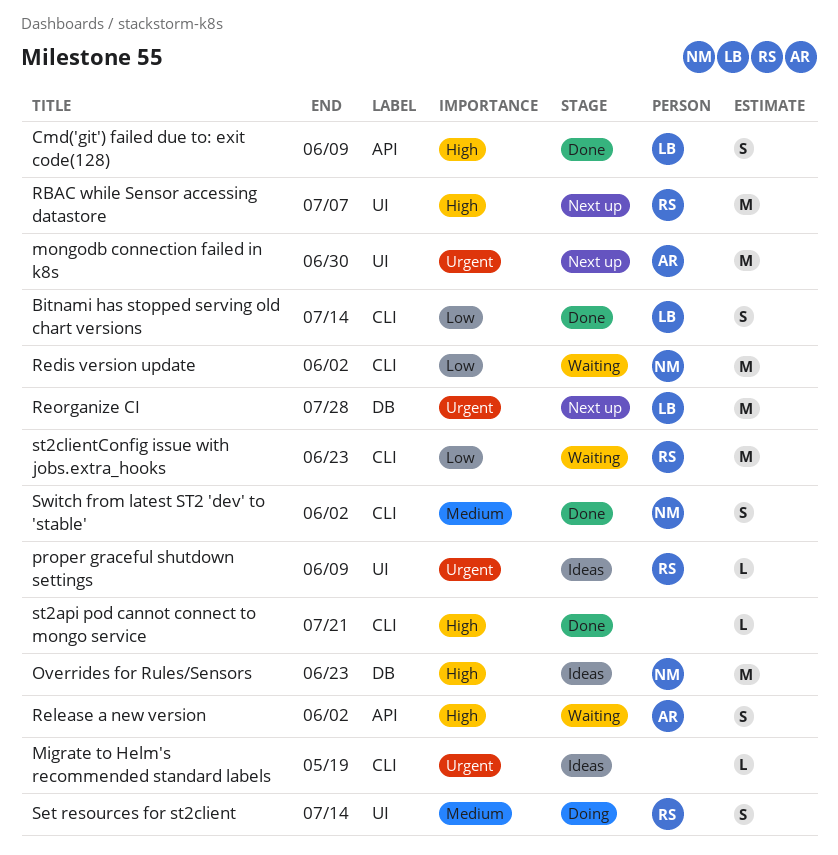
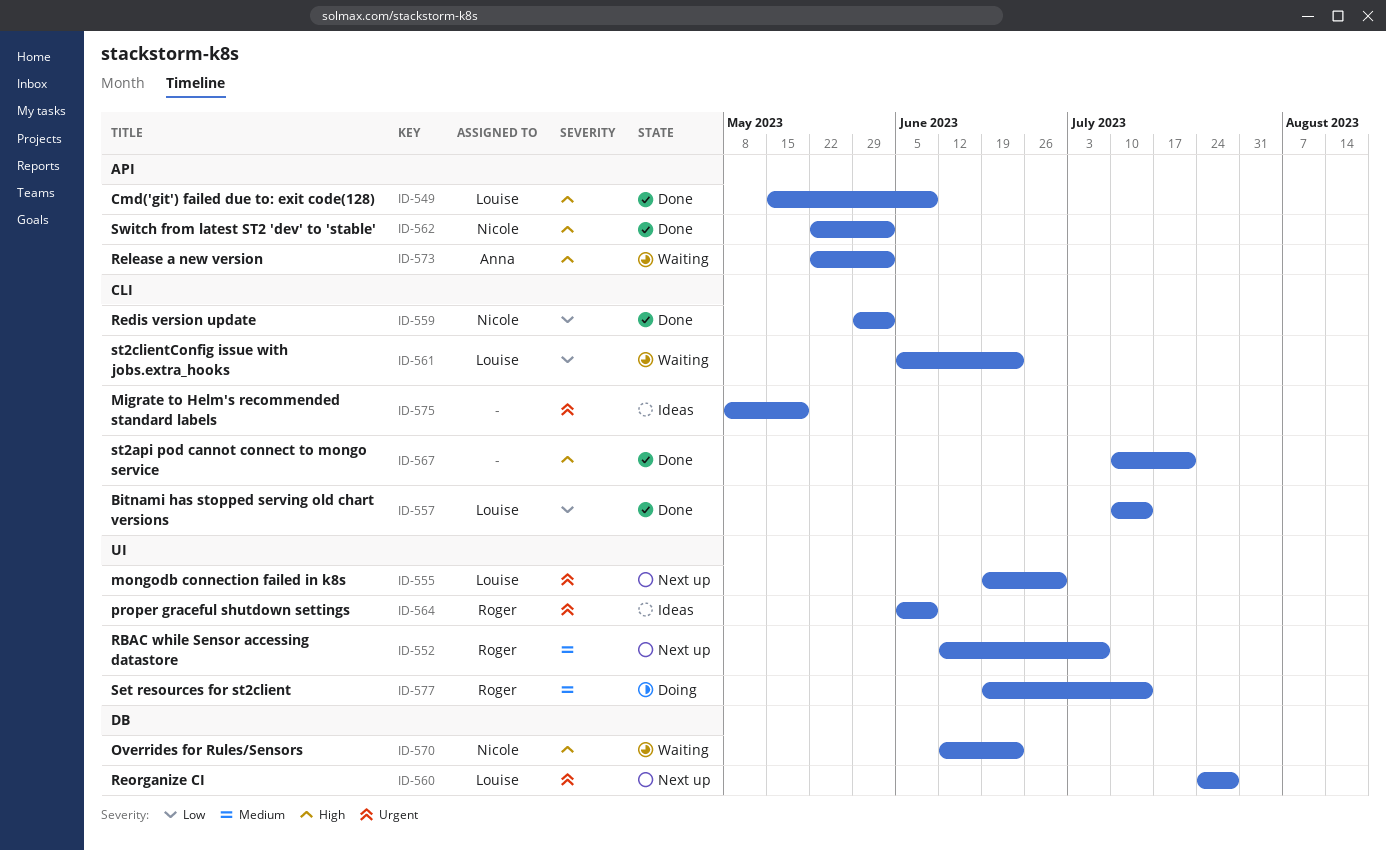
mongodb connection failed in k8s, owner: Anna -> Louise
Overrides for Rules/Sensors, status: Ideas -> Waiting
RBAC while Sensor accessing datastore, priority: High -> Medium
Redis version update, status: Waiting -> Done
st2clientConfig issue with jobs.extra_hooks, owner: Roger -> Louise
Switch from latest ST2 'dev' to 'stable', priority: Medium -> High
Switch from latest ST2 'dev' to 'stable', label: CLI -> API

